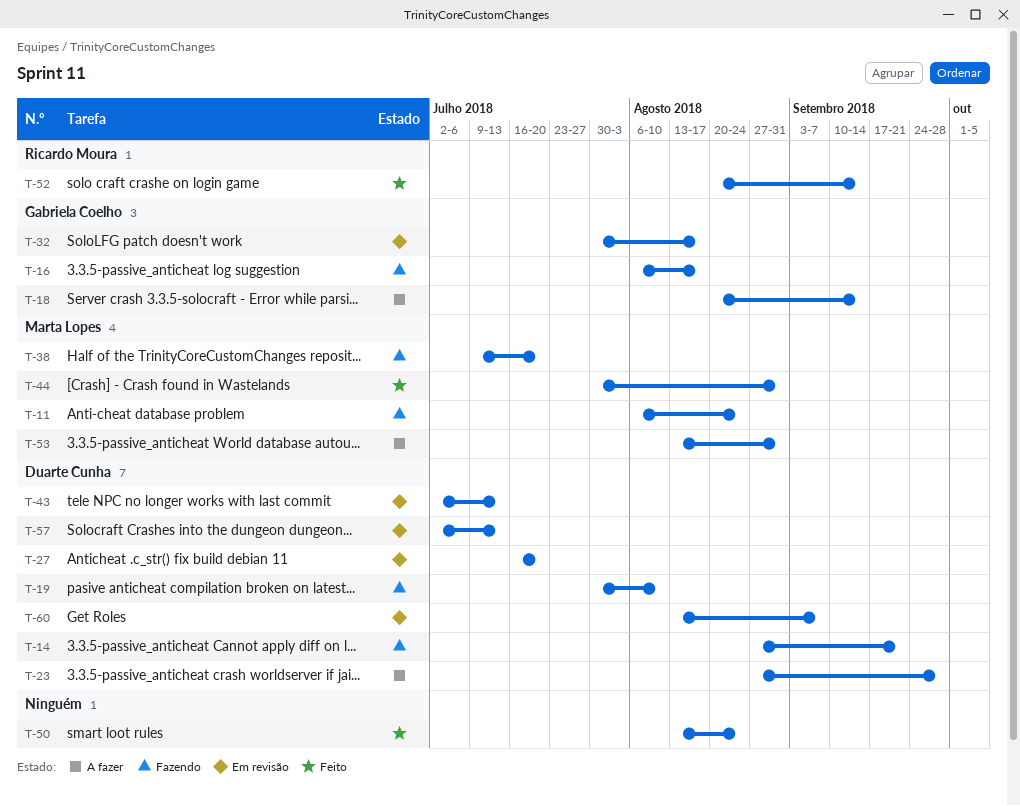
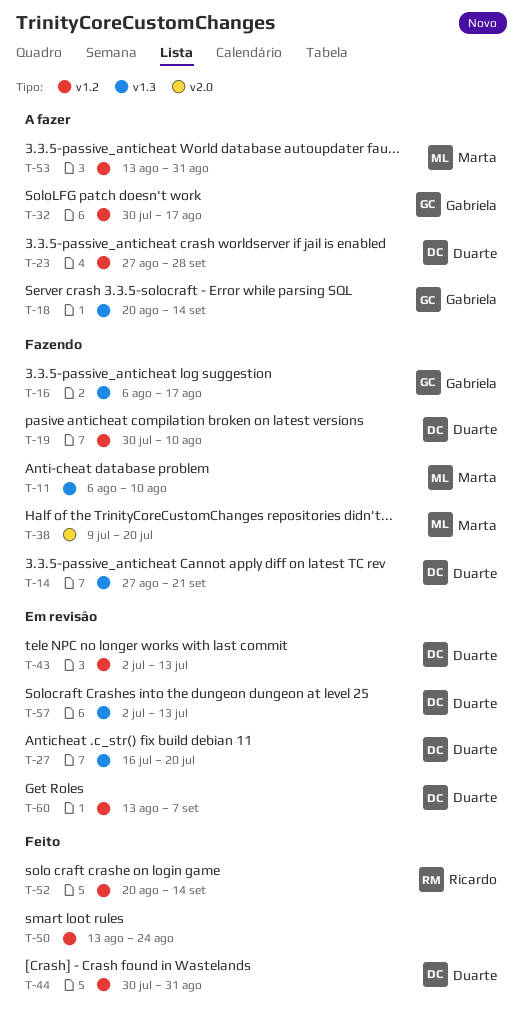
T-11, due: Aug 24 -> Aug 10
T-32, status: Em revisão -> A fazer
T-44, owner: Marta Lopes -> Duarte Cunha

